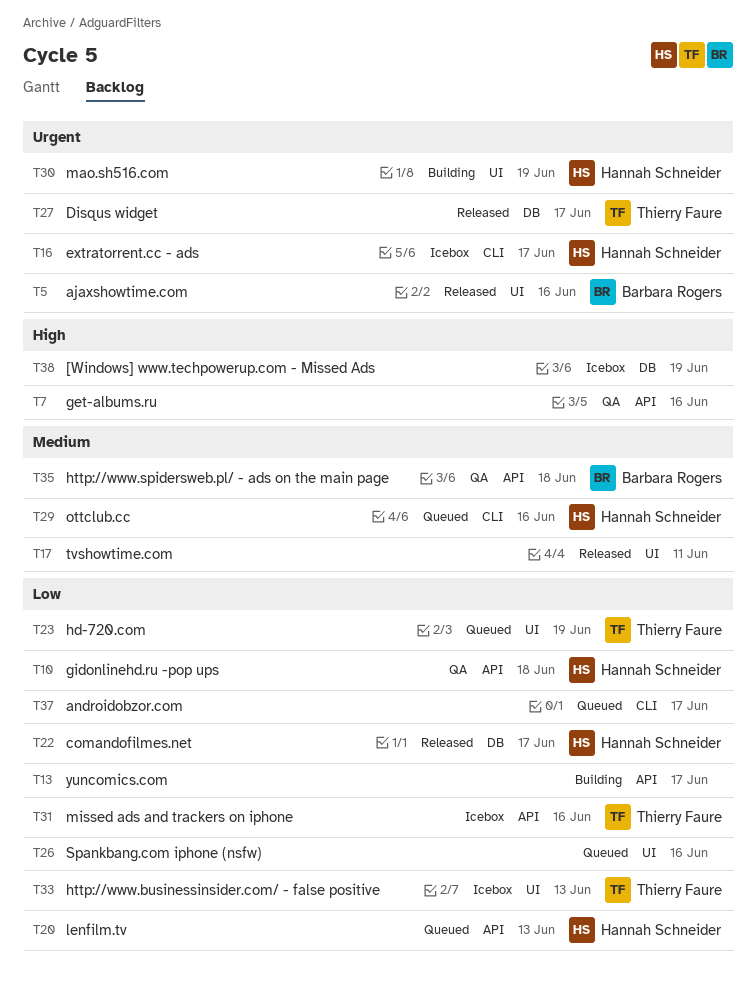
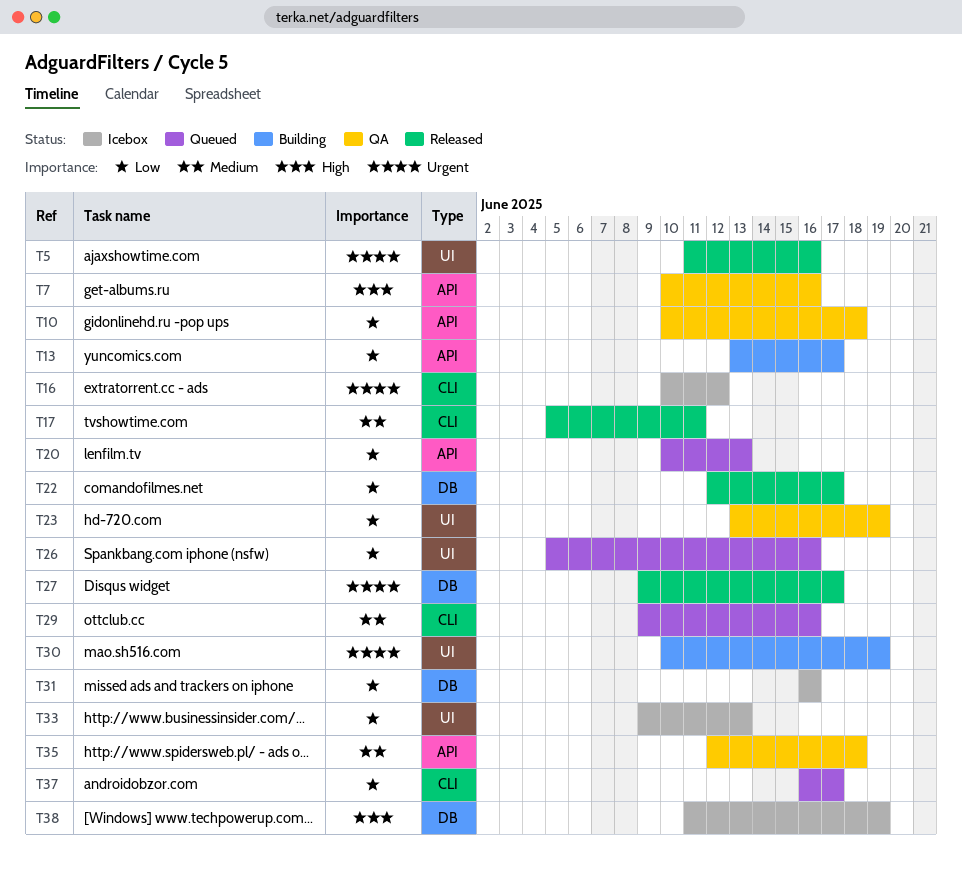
T16, due: Jun 17 -> Jun 12
T17, label: UI -> CLI
T23, status: Queued -> QA
T31, label: API -> DB

